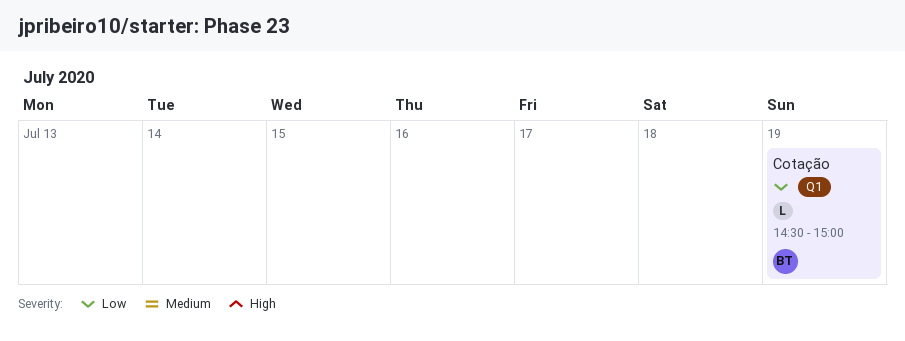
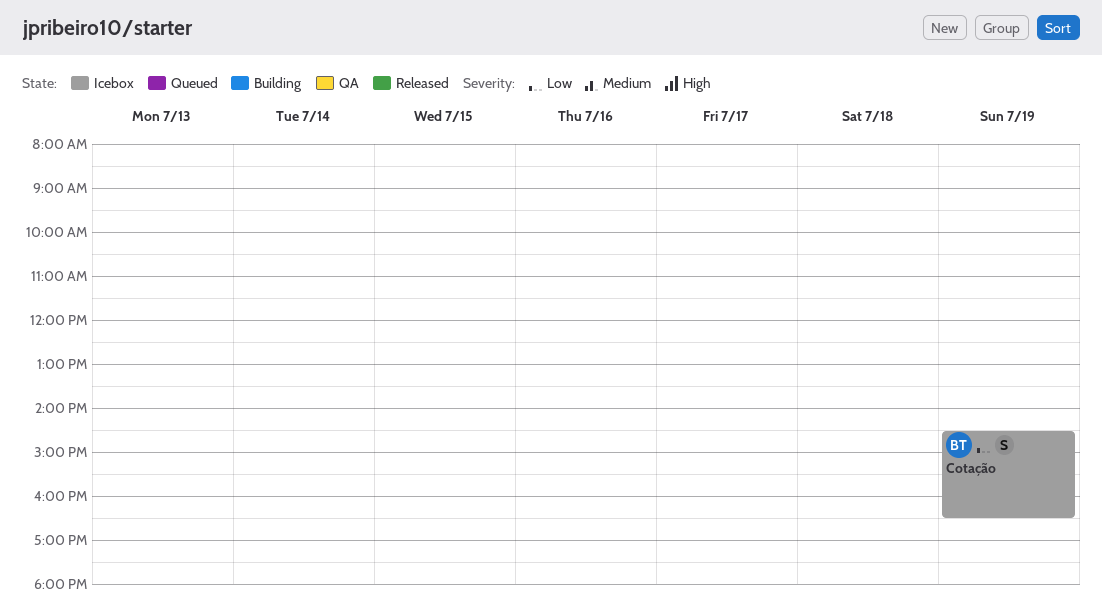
Cotação, estimate: L -> S
Cotação, ends: 15:00 -> 16:30

